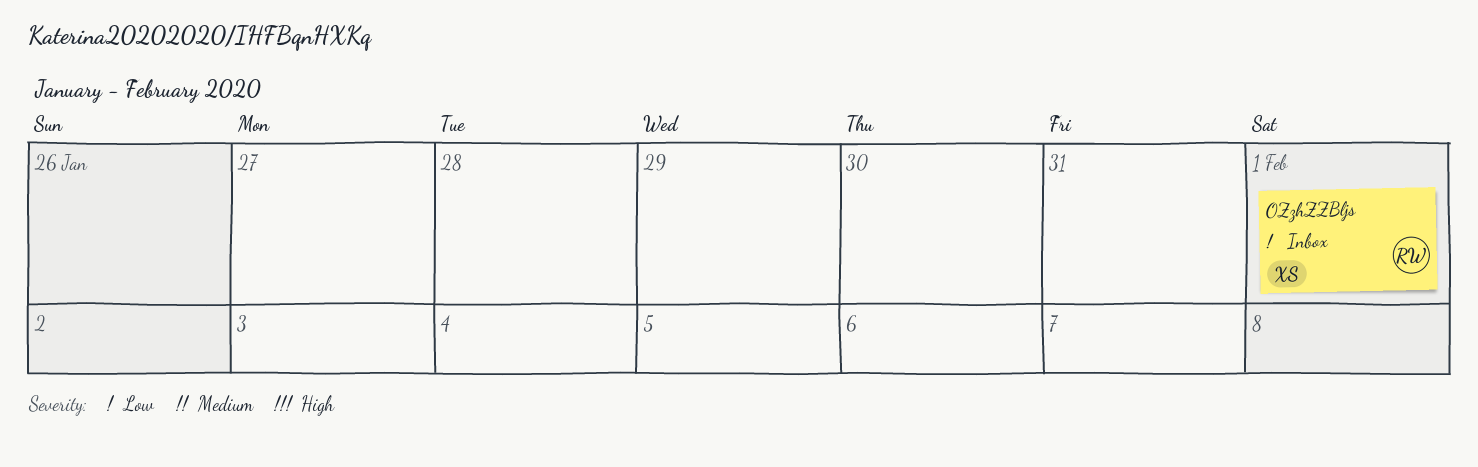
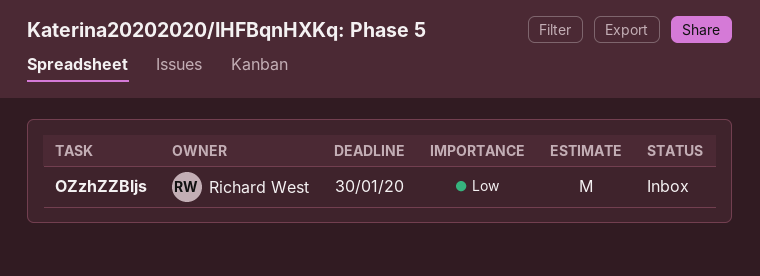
OZzhZZBljs, estimate: XS -> M
OZzhZZBljs, due: Feb 1 -> Jan 30

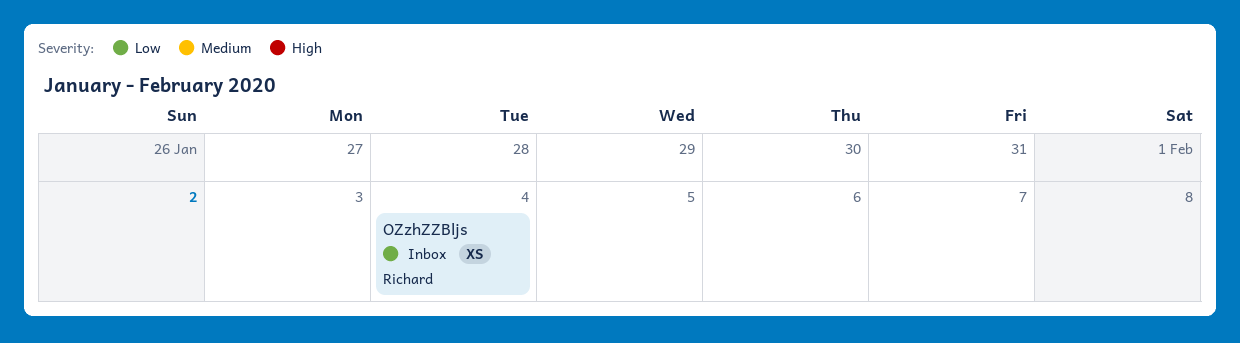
OZzhZZBljs, estimate: M -> XS
OZzhZZBljs, due: Jan 30 -> Feb 4

